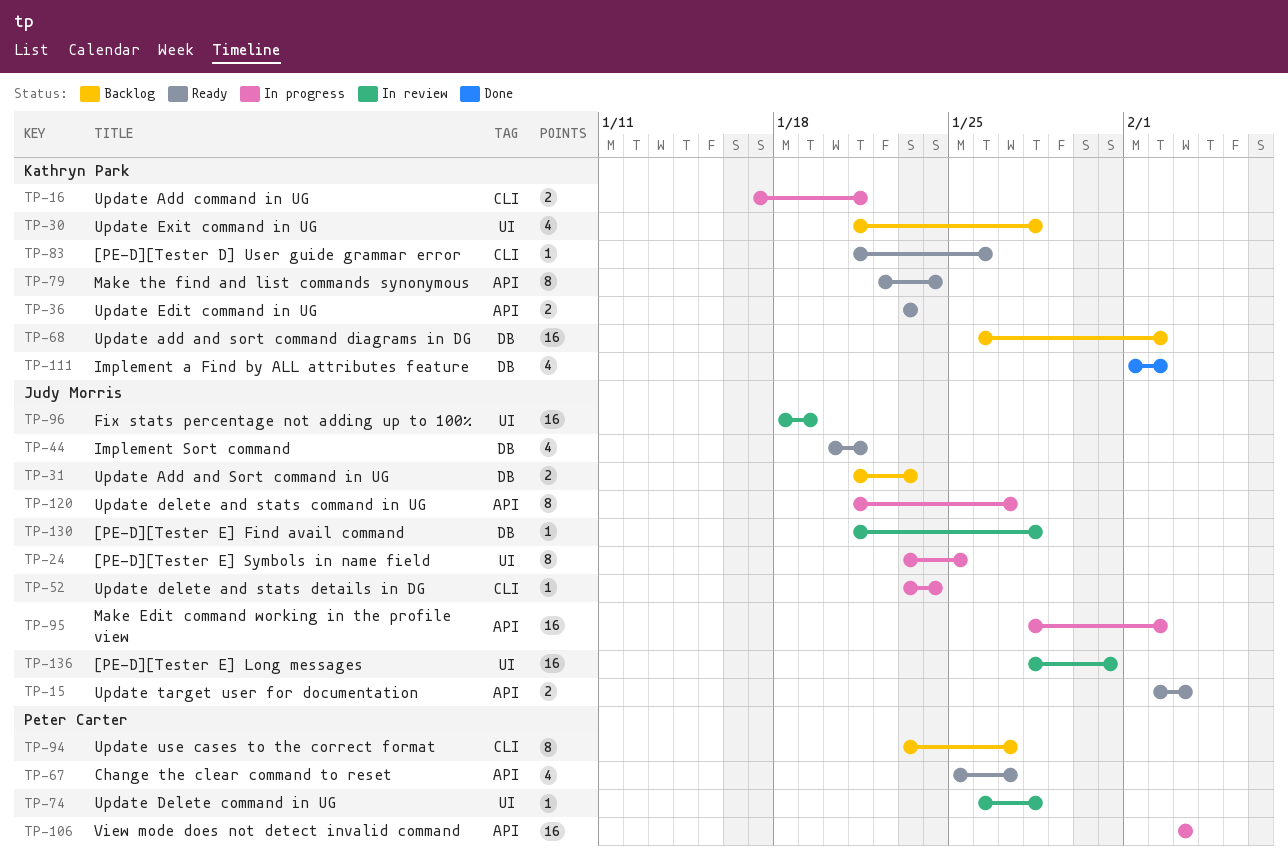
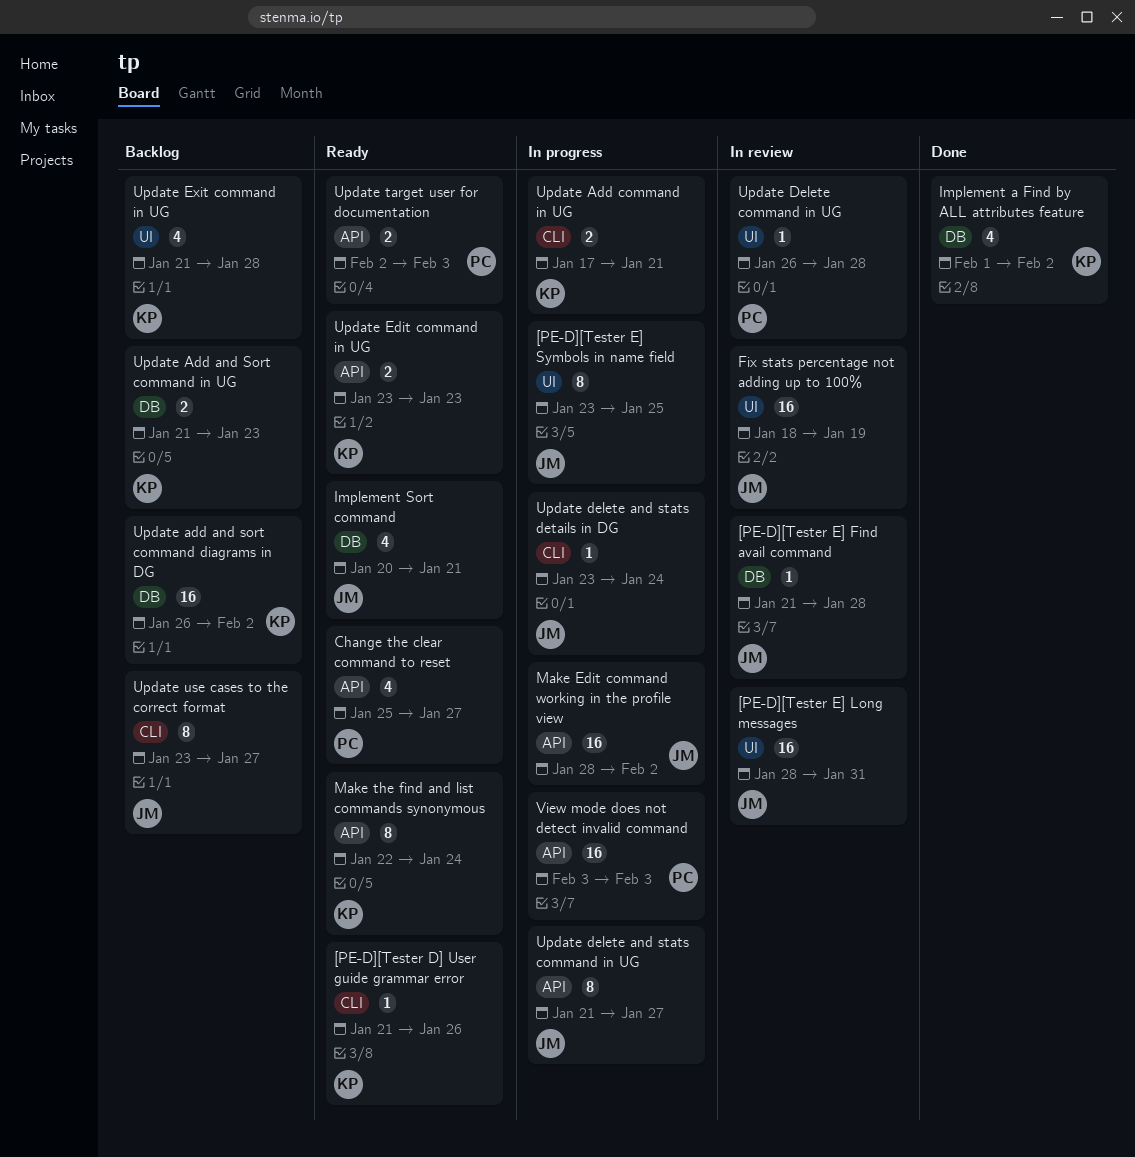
Update Add and Sort command in UG, owner: Judy Morris -> Kathryn Park
Update target user for documentation, owner: Judy Morris -> Peter Carter
Update use cases to the correct format, owner: Peter Carter -> Judy Morris

